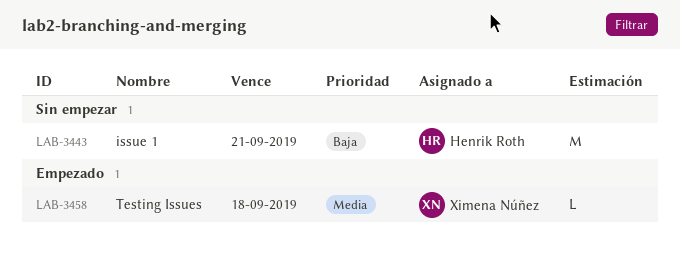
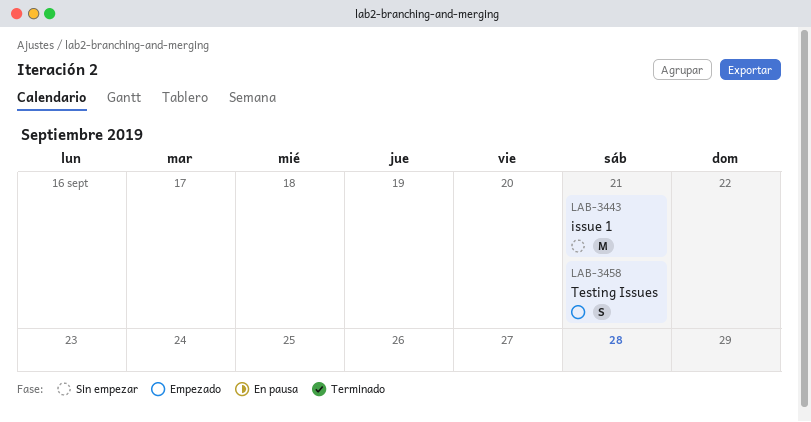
LAB-3458, estimate: L -> S
LAB-3458, due: Sep 18 -> Sep 21

